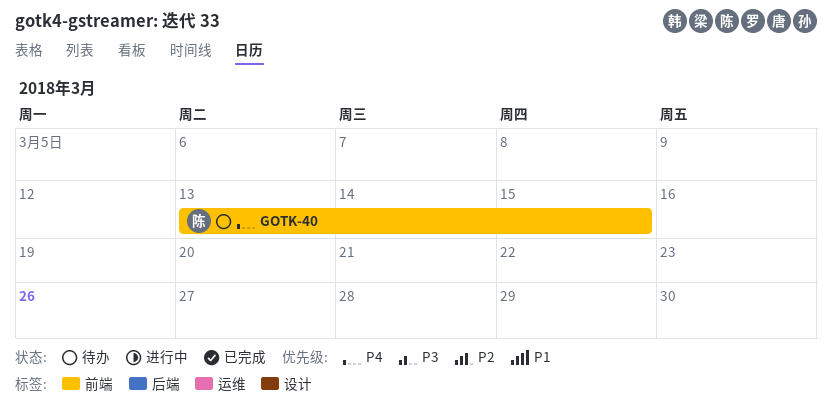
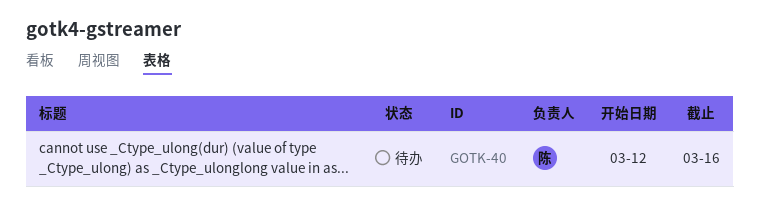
GOTK-40, start: Mar 13 -> Mar 12
GOTK-40, due: Mar 15 -> Mar 16

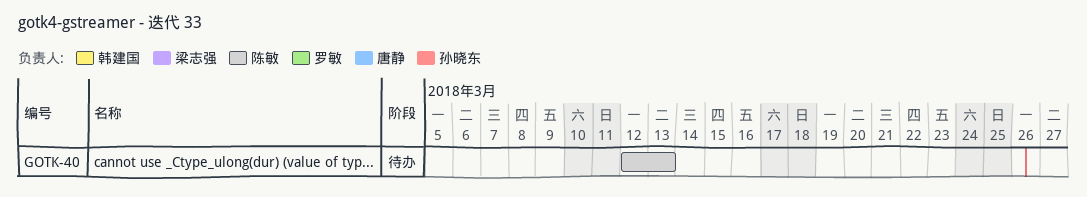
GOTK-40, due: Mar 16 -> Mar 13

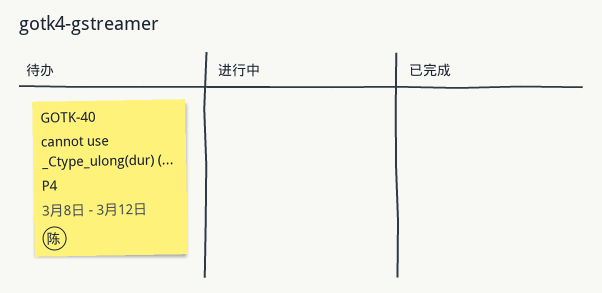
GOTK-40, start: Mar 12 -> Mar 8
GOTK-40, due: Mar 13 -> Mar 12

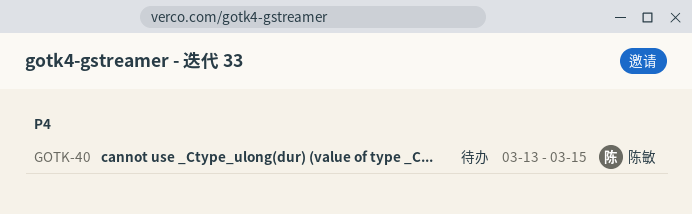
GOTK-40, start: Mar 8 -> Mar 13
GOTK-40, due: Mar 12 -> Mar 15

